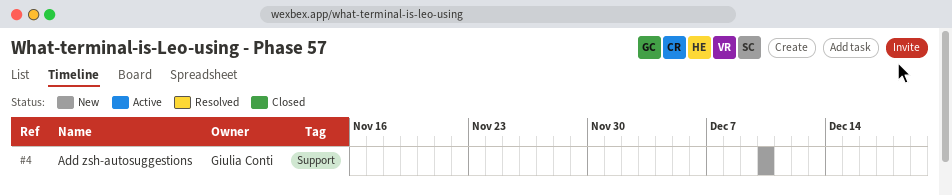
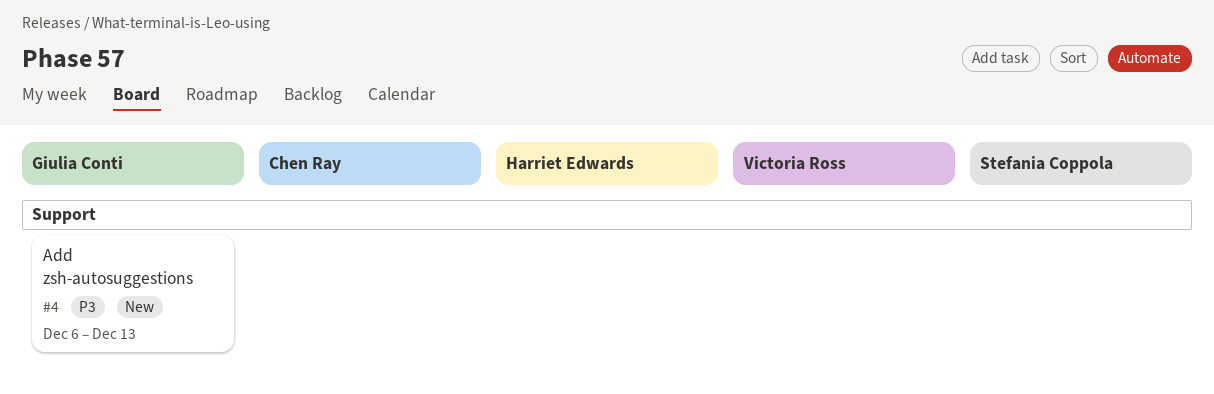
#4, start: Dec 10 -> Dec 6
#4, due: Dec 10 -> Dec 13

